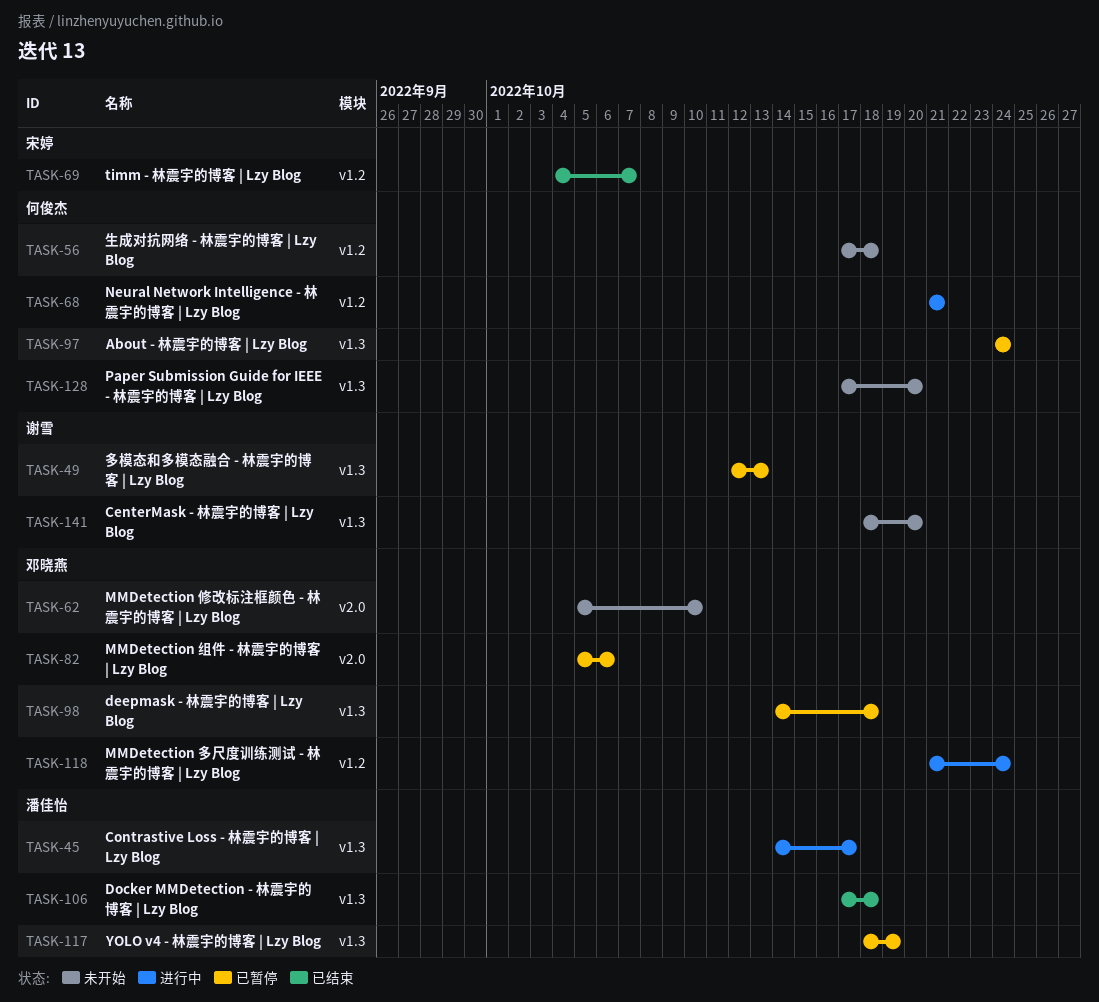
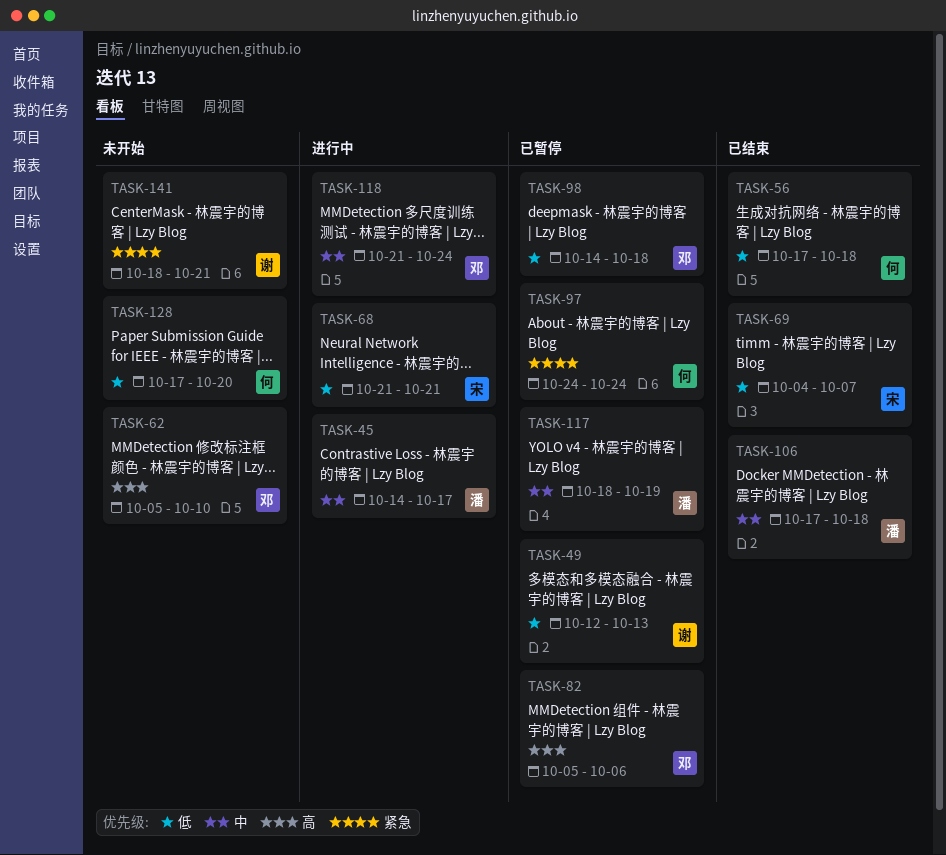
TASK-56, status: 未开始 -> 已结束
TASK-68, owner: 何俊杰 -> 宋婷
TASK-141, due: Oct 20 -> Oct 21

